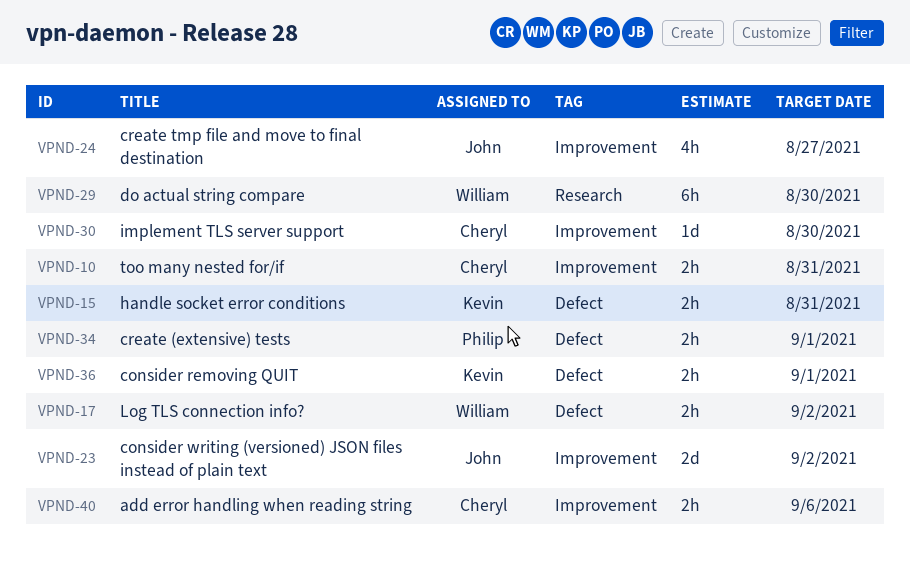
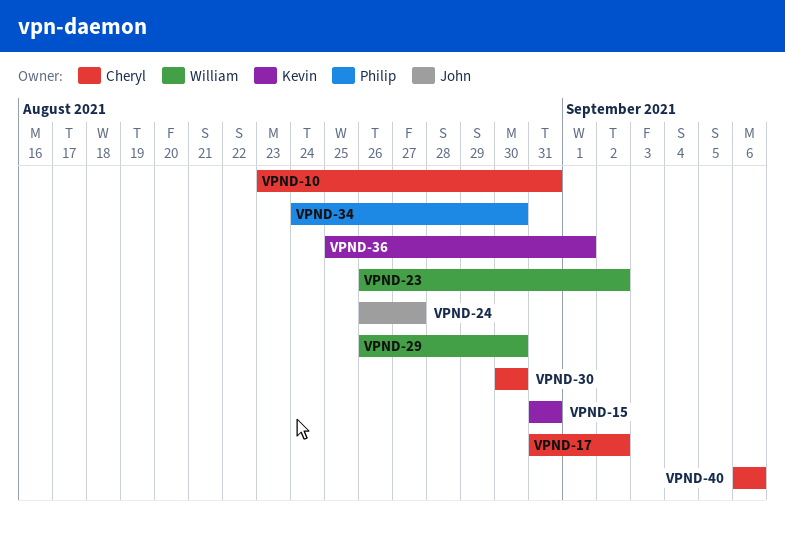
VPND-17, owner: William -> Cheryl
VPND-23, owner: John -> William
VPND-34, due: Sep 1 -> Aug 30

